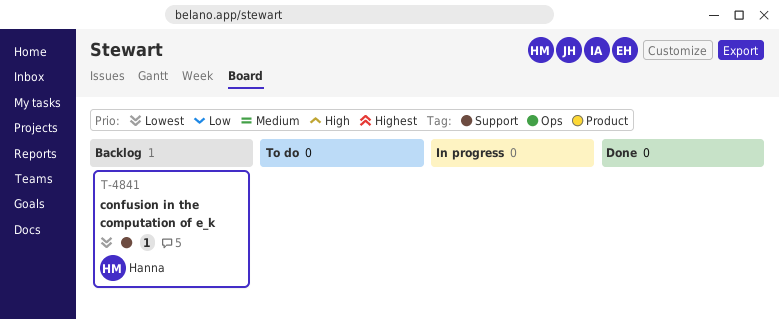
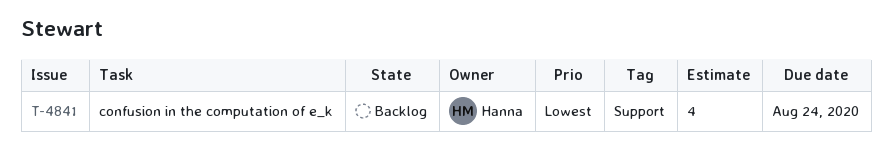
T-4841, estimate: 1 -> 4

